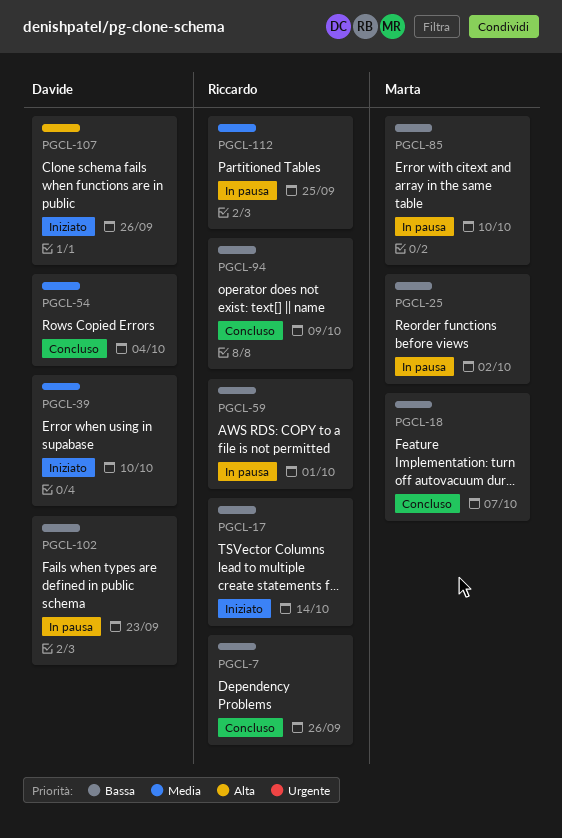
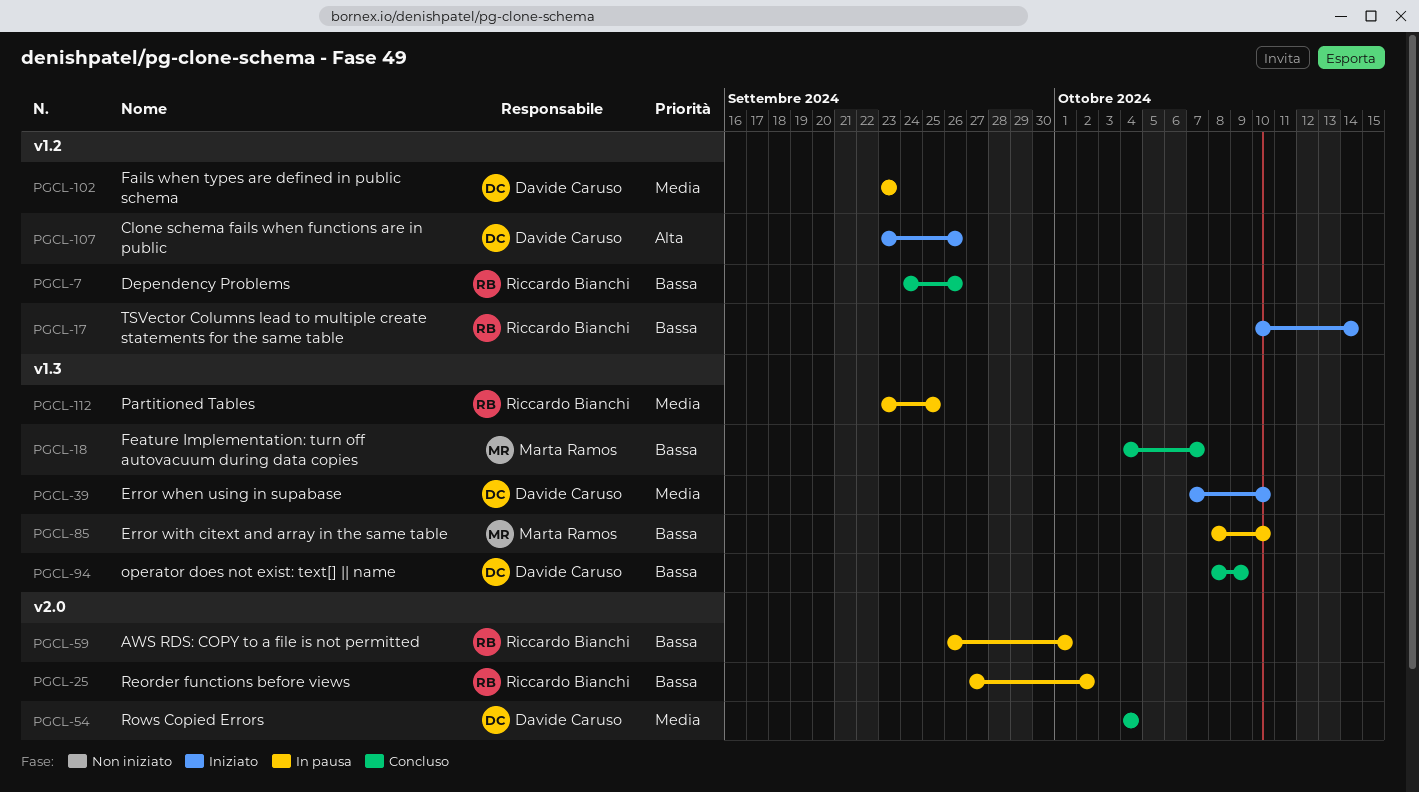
PGCL-25, owner: Marta Ramos -> Riccardo Bianchi
PGCL-94, owner: Riccardo Bianchi -> Davide Caruso
PGCL-102, priority: Bassa -> Media

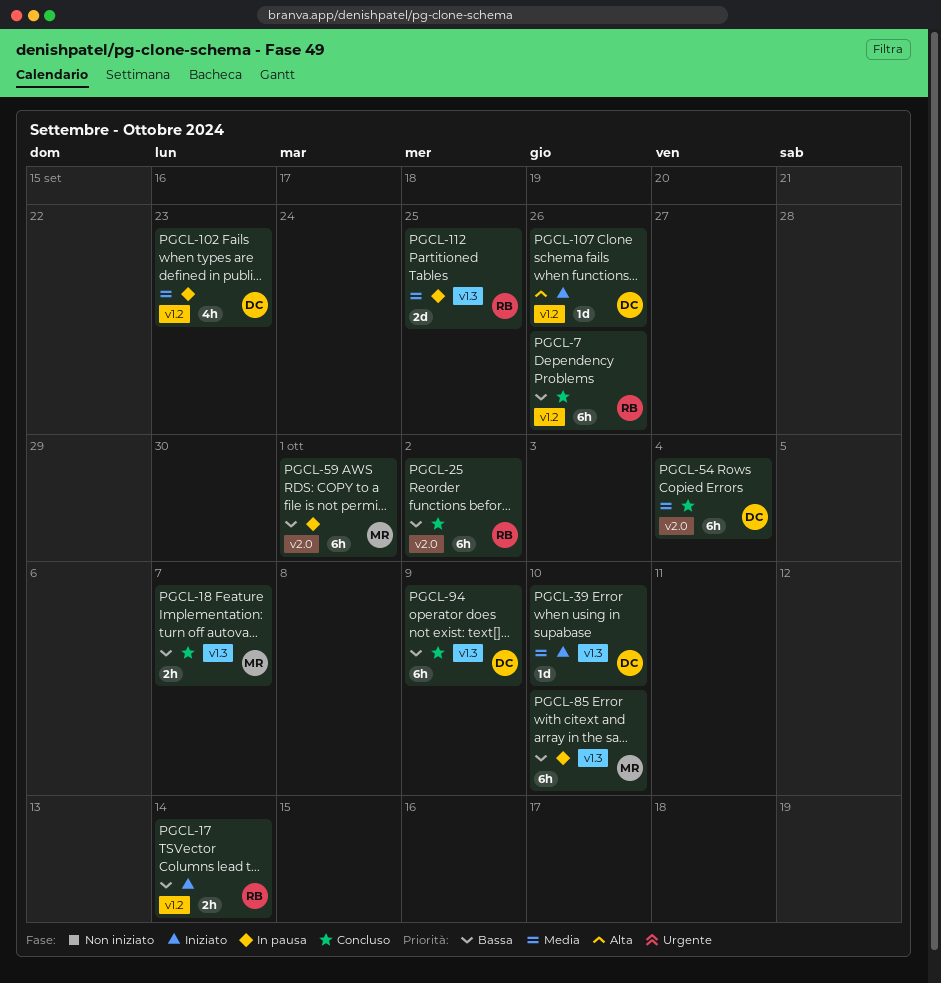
PGCL-25, status: In pausa -> Concluso
PGCL-59, owner: Riccardo Bianchi -> Marta Ramos

